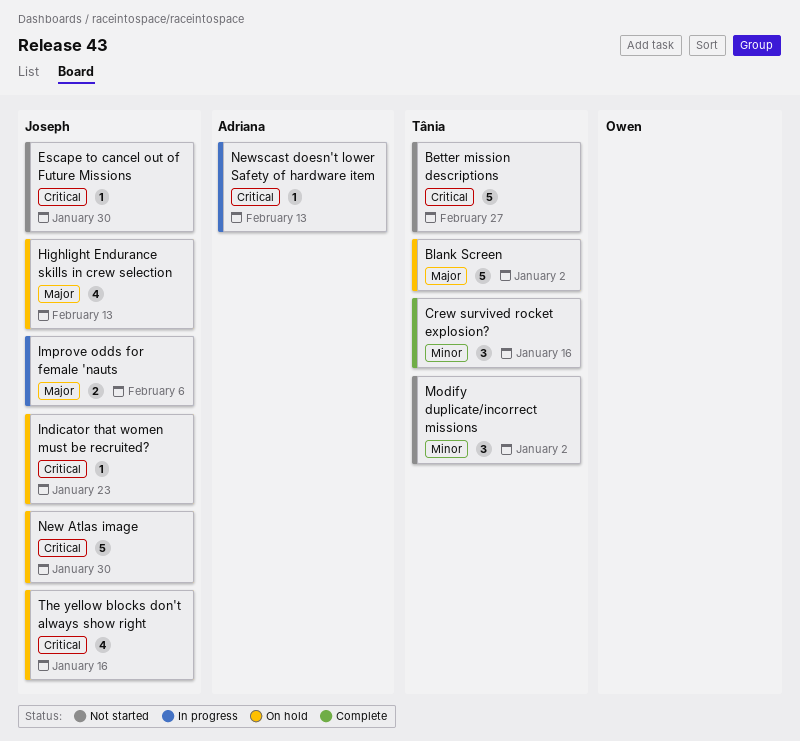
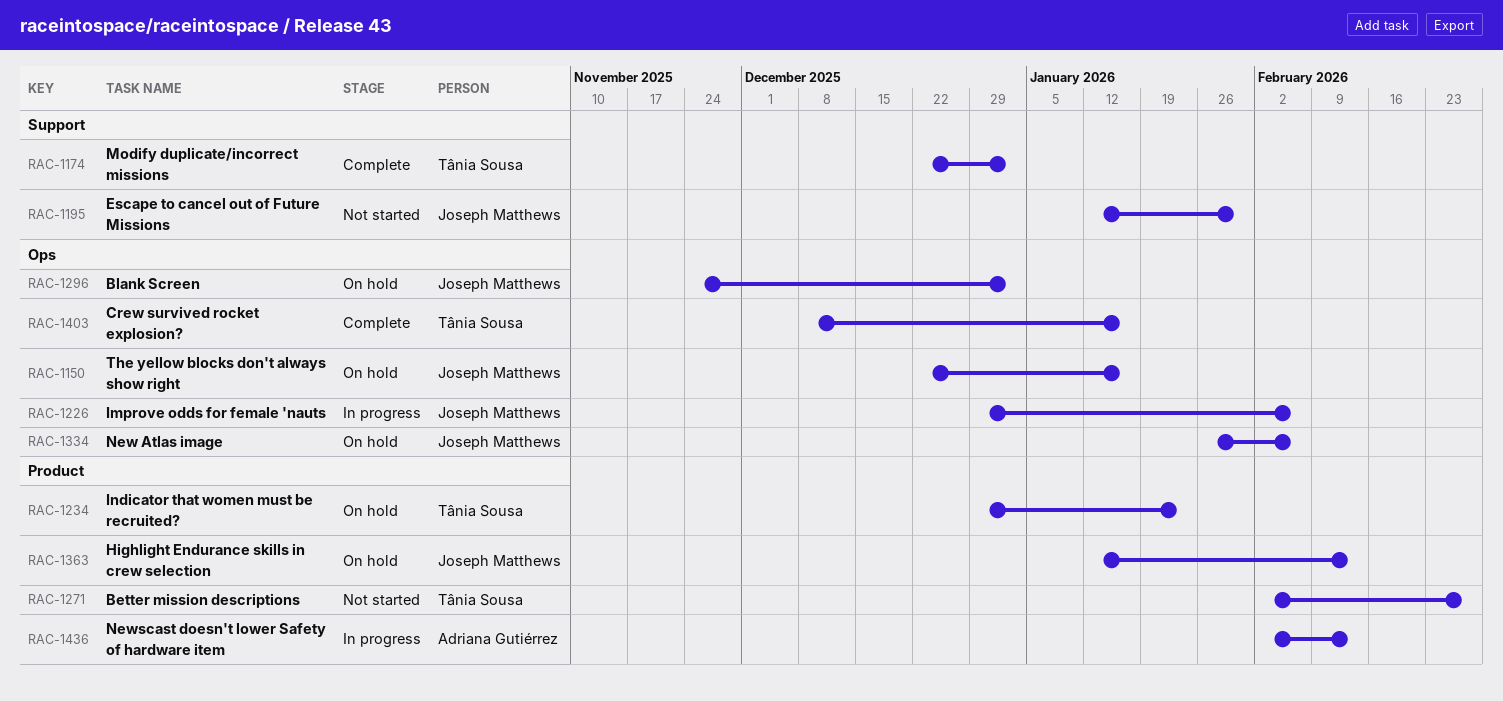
Blank Screen, owner: Tânia Sousa -> Joseph Matthews
Indicator that women must be recruited?, owner: Joseph Matthews -> Tânia Sousa
Modify duplicate/incorrect missions, status: Not started -> Complete
New Atlas image, due: Jan 30 -> Feb 6

